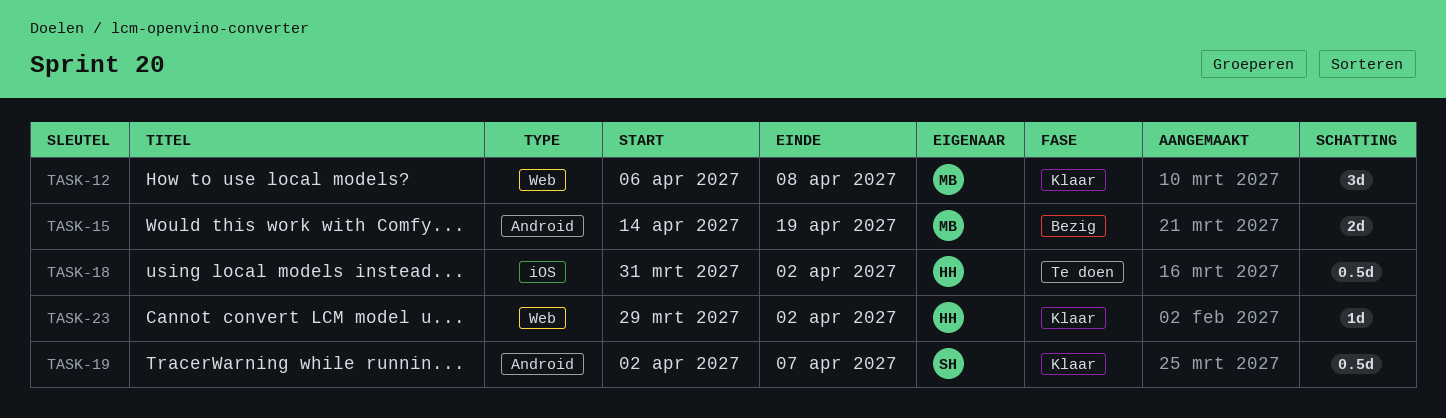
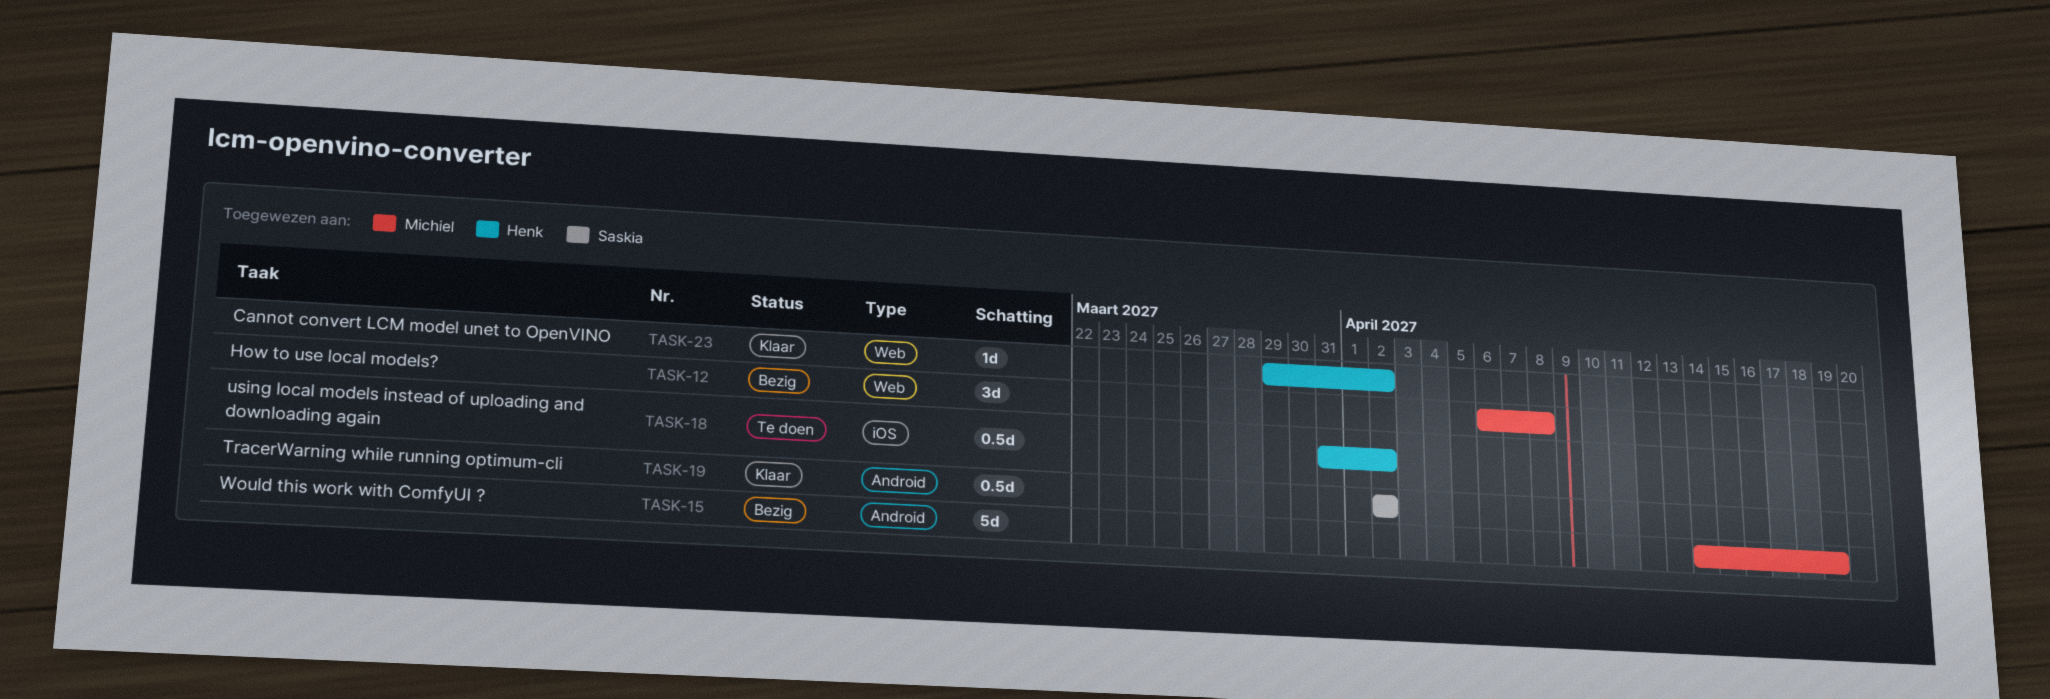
TASK-12, status: Klaar -> Bezig
TASK-15, estimate: 2d -> 5d
TASK-19, due: Apr 7 -> Apr 2

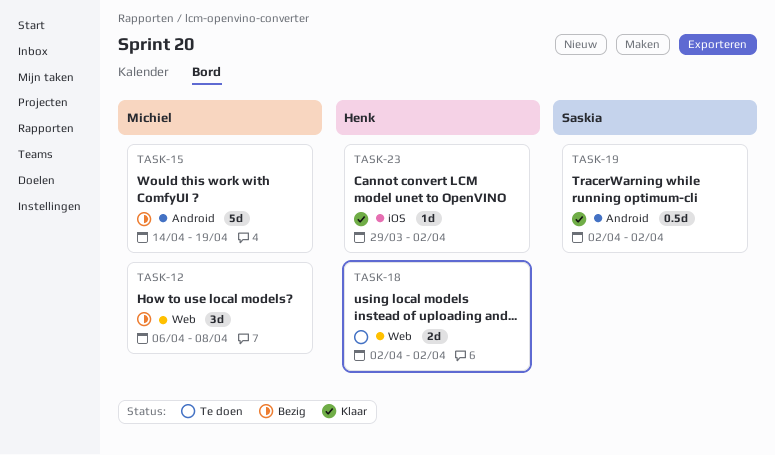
TASK-18, label: iOS -> Web
TASK-18, estimate: 0.5d -> 2d
TASK-18, start: Mar 31 -> Apr 2
TASK-23, label: Web -> iOS

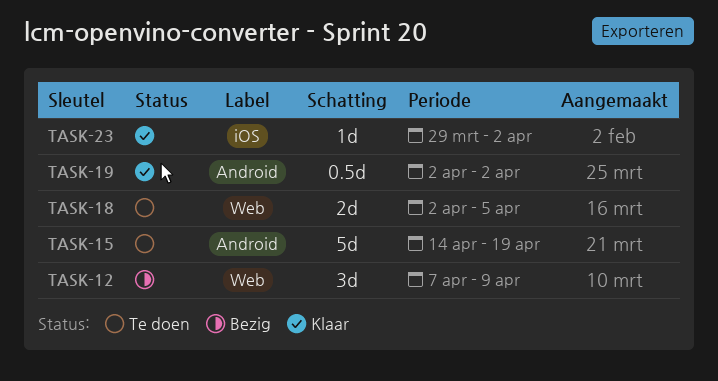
TASK-12, start: Apr 6 -> Apr 7
TASK-12, due: Apr 8 -> Apr 9
TASK-15, status: Bezig -> Te doen
TASK-18, due: Apr 2 -> Apr 5

